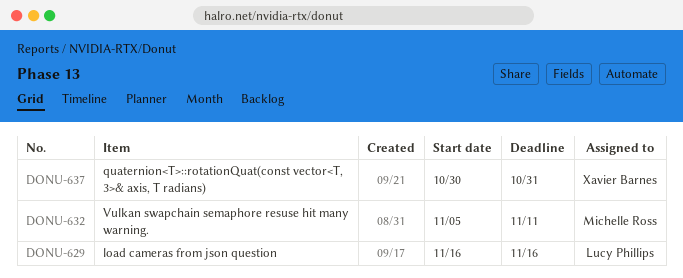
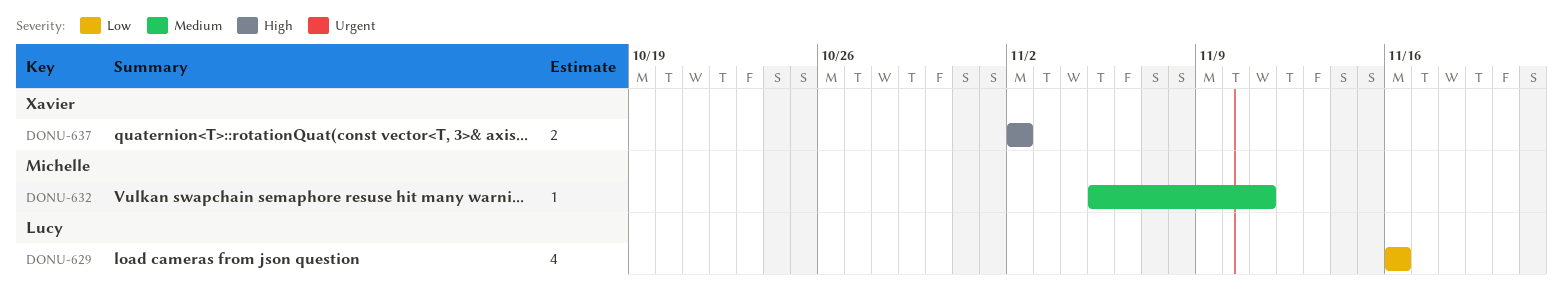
DONU-637, start: Oct 30 -> Nov 2
DONU-637, due: Oct 31 -> Nov 2

